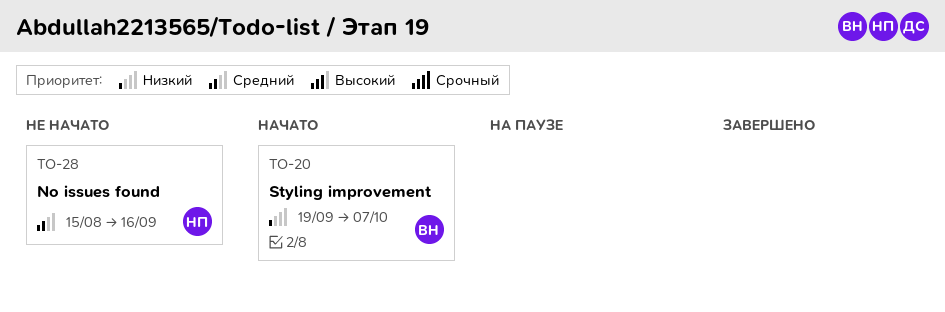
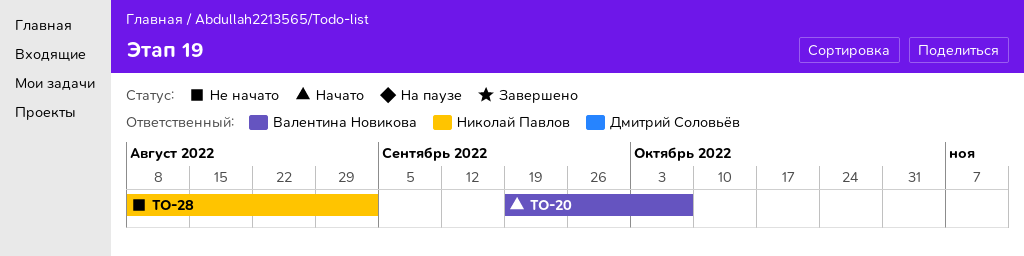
TO-28, start: Aug 15 -> Aug 8
TO-28, due: Sep 16 -> Sep 2

